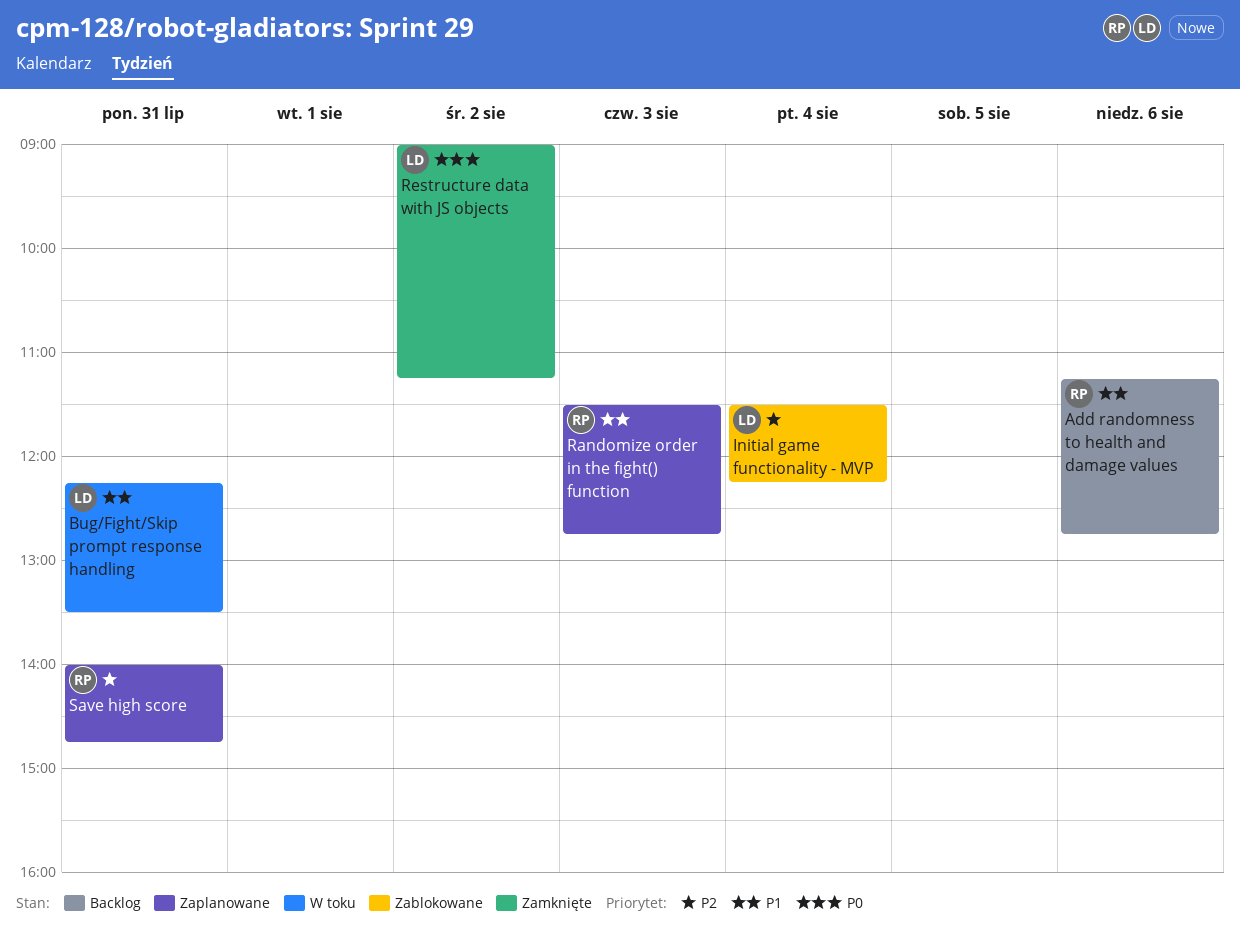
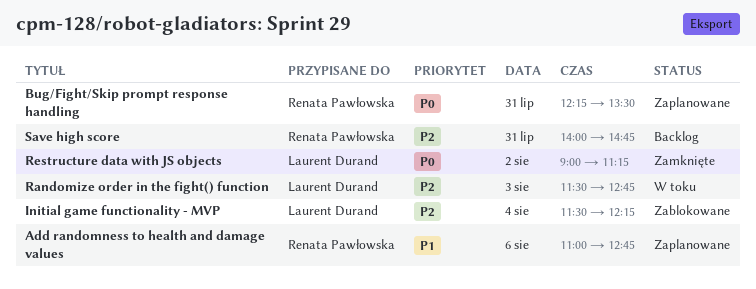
Add randomness to health and damage values, status: Backlog -> Zaplanowane
Add randomness to health and damage values, begins: 11:15 -> 11:00
Bug/Fight/Skip prompt response handling, status: W toku -> Zaplanowane
Bug/Fight/Skip prompt response handling, owner: Laurent Durand -> Renata Pawłowska
Bug/Fight/Skip prompt response handling, priority: P1 -> P0
Randomize order in the fight() function, status: Zaplanowane -> W toku
Randomize order in the fight() function, owner: Renata Pawłowska -> Laurent Durand
Randomize order in the fight() function, priority: P1 -> P2
Save high score, status: Zaplanowane -> Backlog

